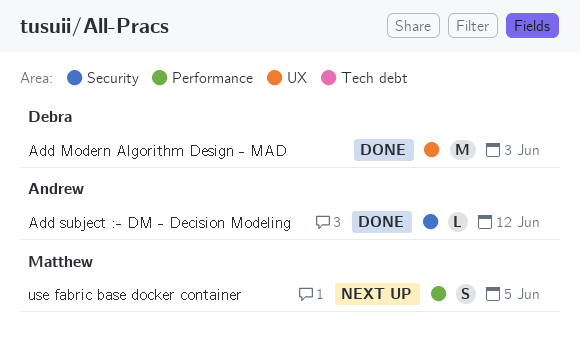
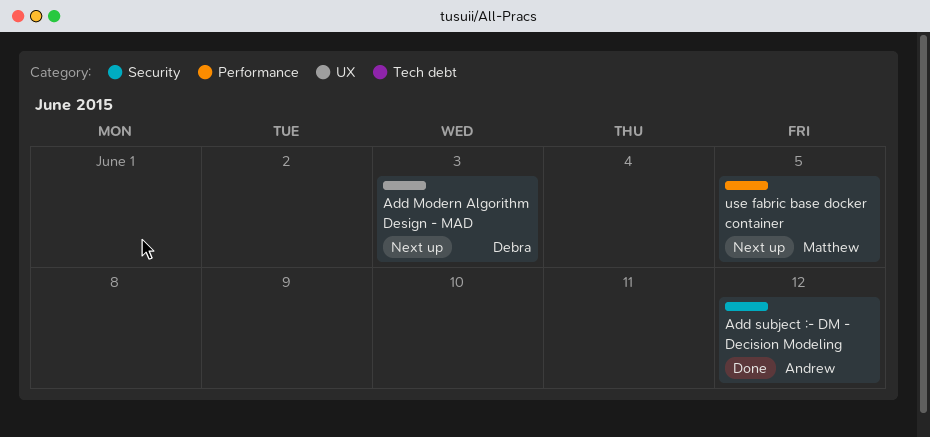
Add Modern Algorithm Design - MAD, status: Done -> Next up

